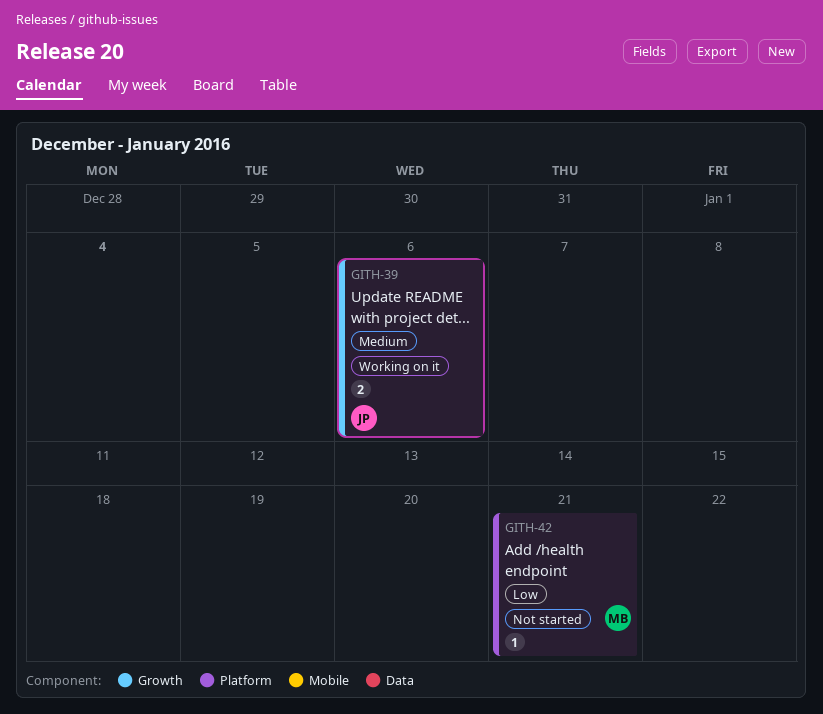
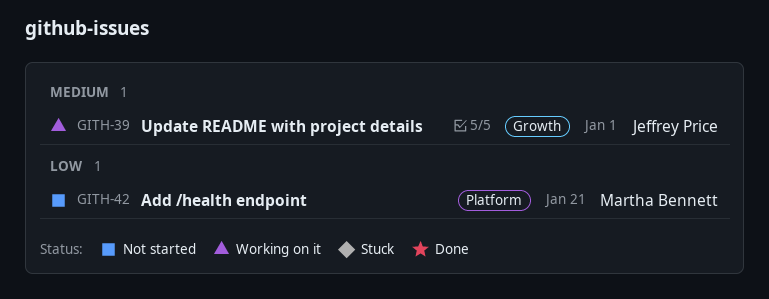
GITH-39, due: Jan 6 -> Jan 1

